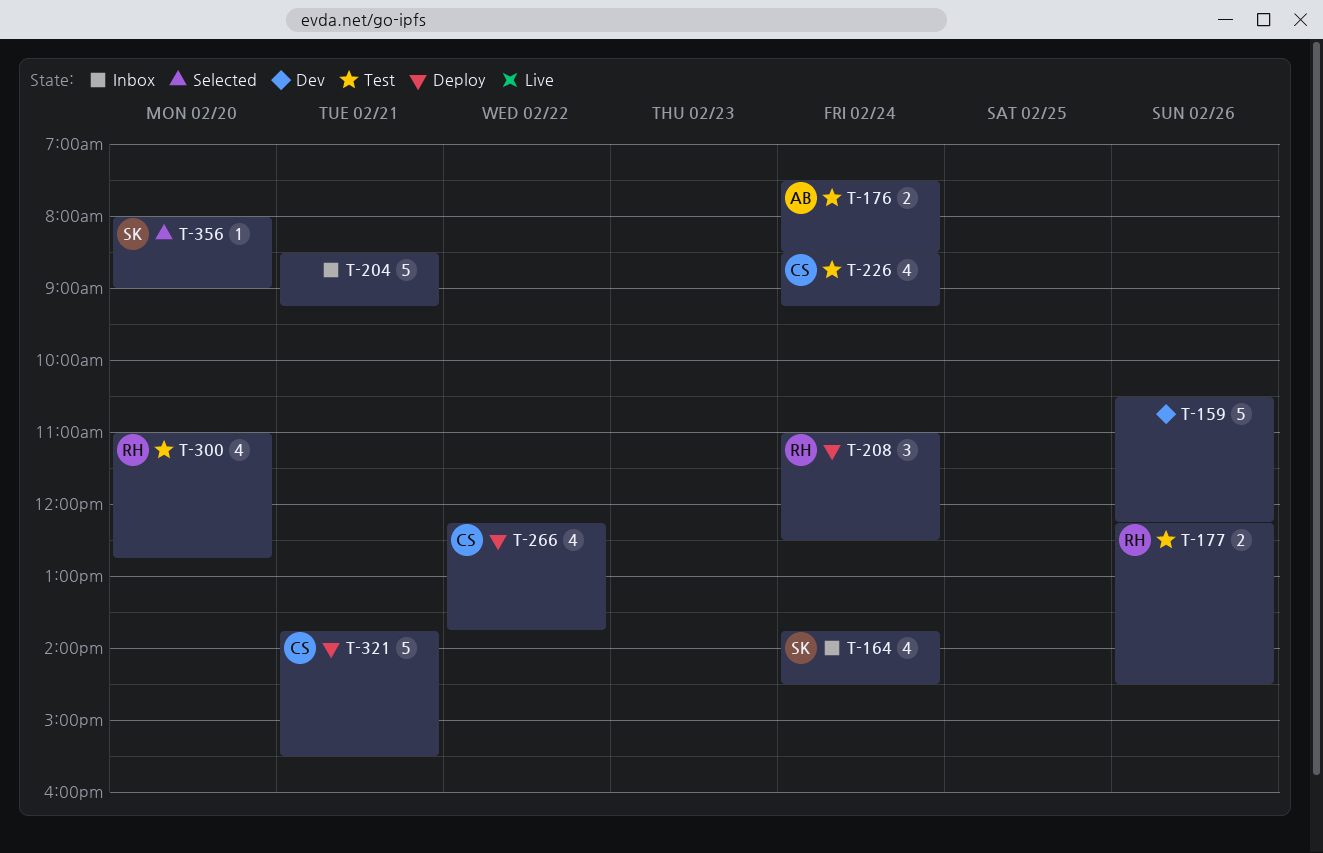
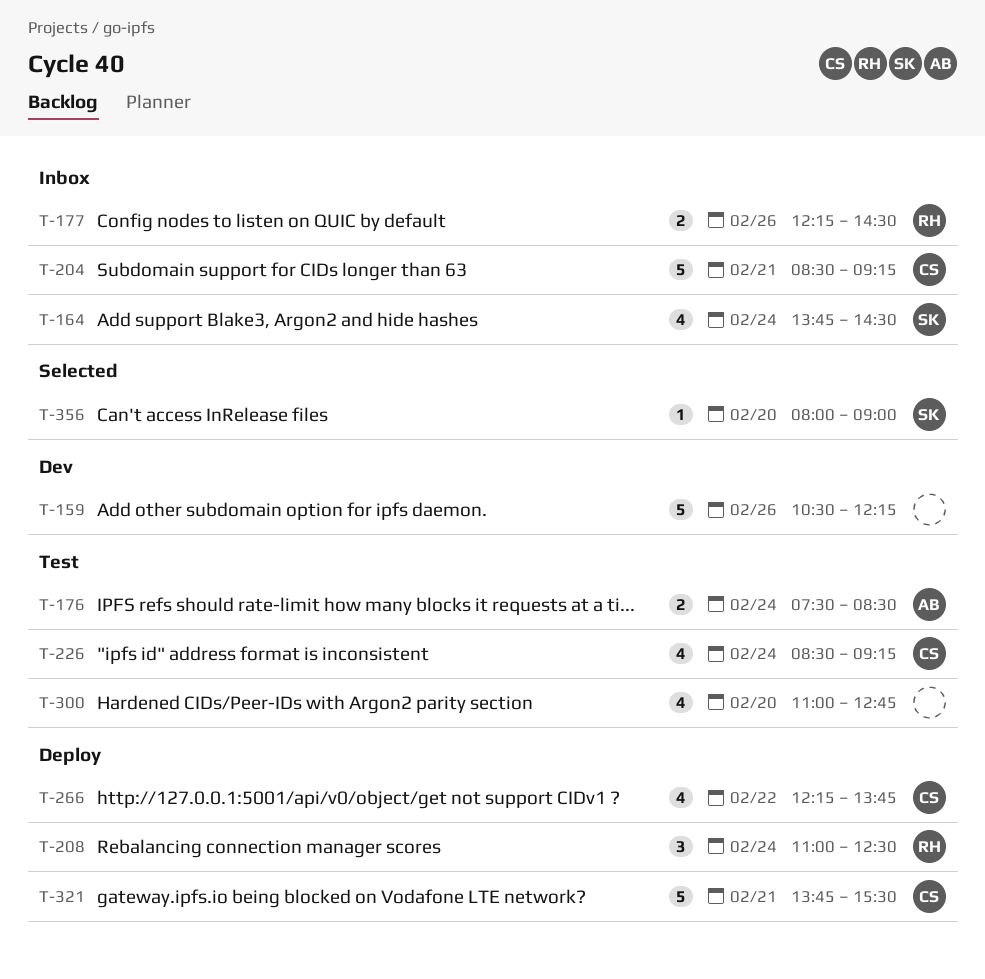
T-177, status: Test -> Inbox
T-204, owner: none -> CS
T-300, owner: RH -> none

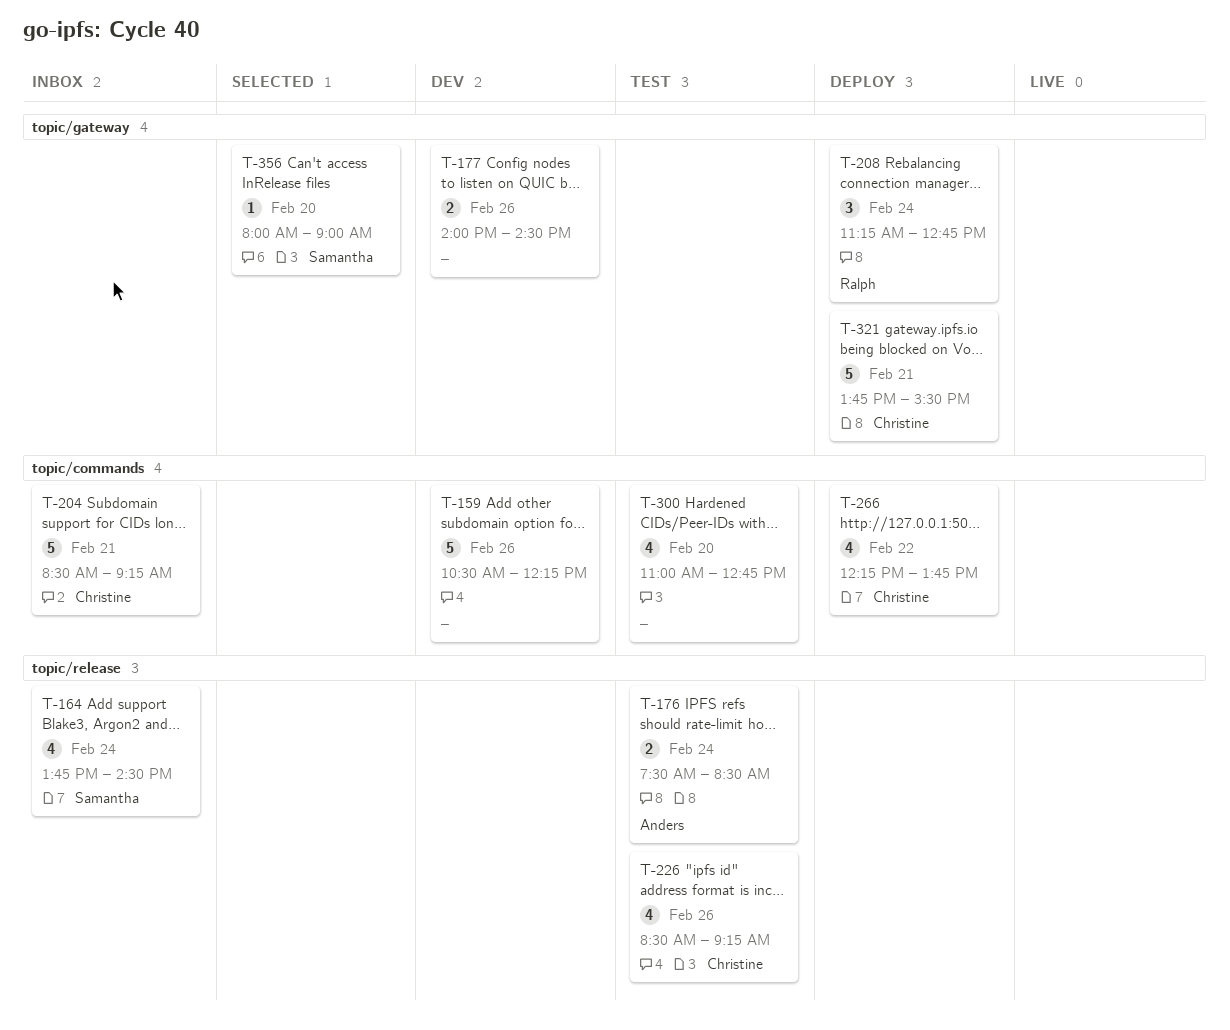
T-177, status: Inbox -> Dev
T-177, owner: Ralph -> none
T-177, begins: 12:15 -> 14:00
T-208, begins: 11:00 -> 11:15
T-208, ends: 12:30 -> 12:45
T-226, day: Feb 24 -> Feb 26

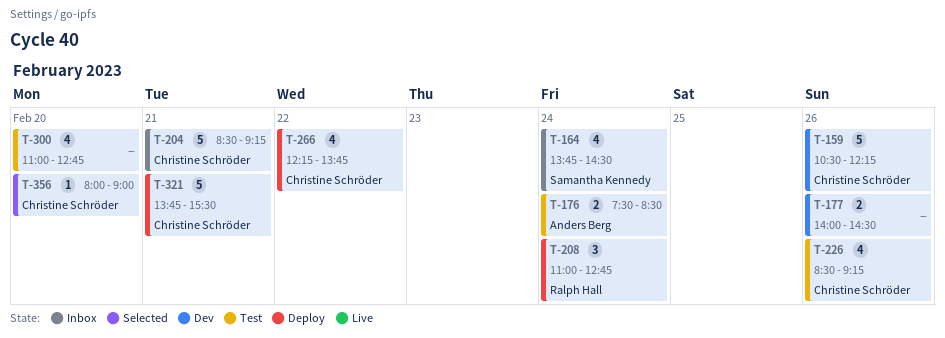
T-159, owner: none -> Christine Schröder
T-208, begins: 11:15 -> 11:00
T-356, owner: Samantha Kennedy -> Christine Schröder

